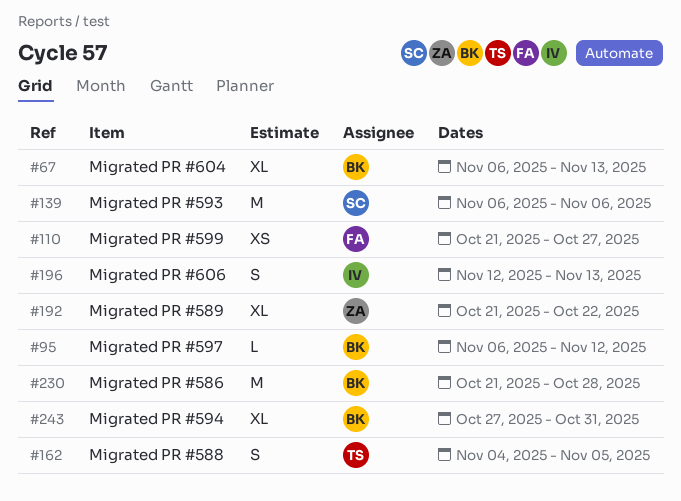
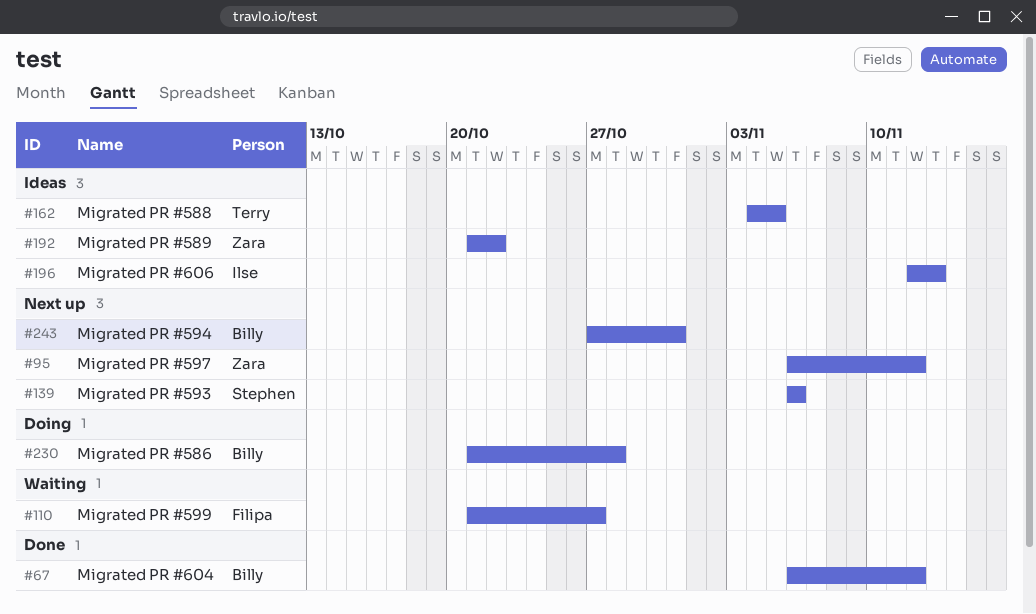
#67, due: Nov 13 -> Nov 12
#95, owner: Billy -> Zara

